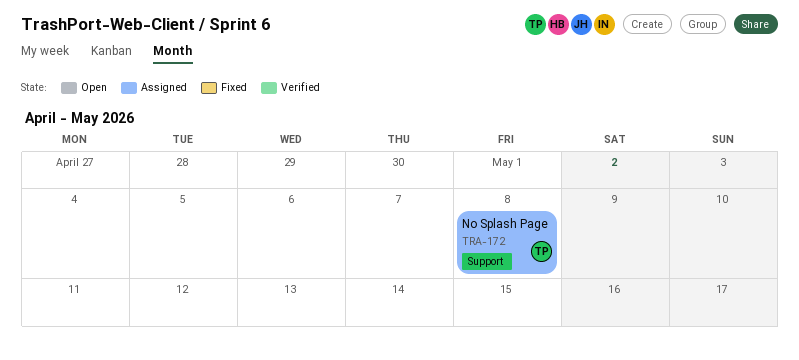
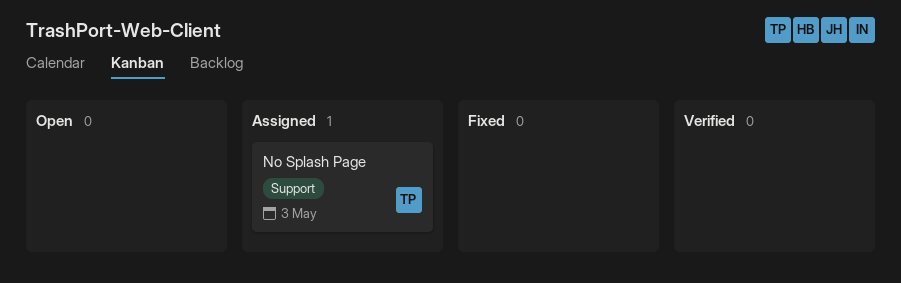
No Splash Page, due: May 8 -> May 3

